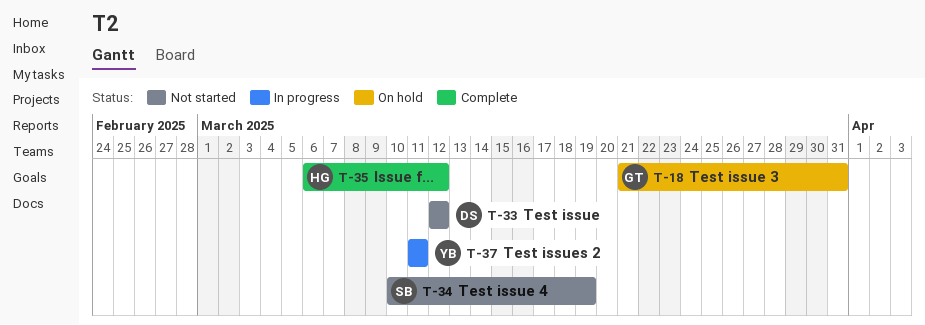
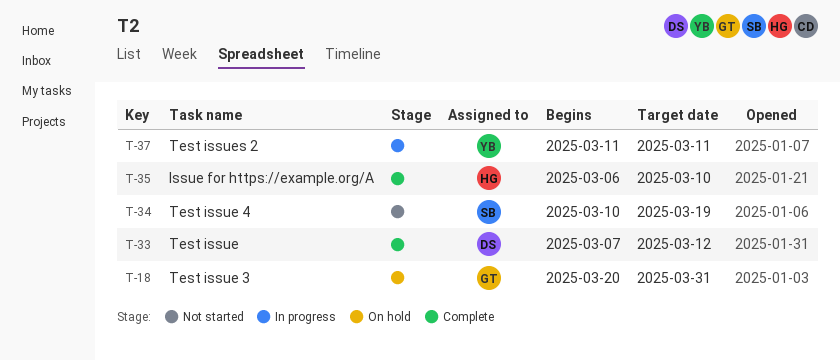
T-18, start: Mar 21 -> Mar 20
T-33, status: Not started -> Complete
T-33, start: Mar 12 -> Mar 7
T-35, due: Mar 12 -> Mar 10

